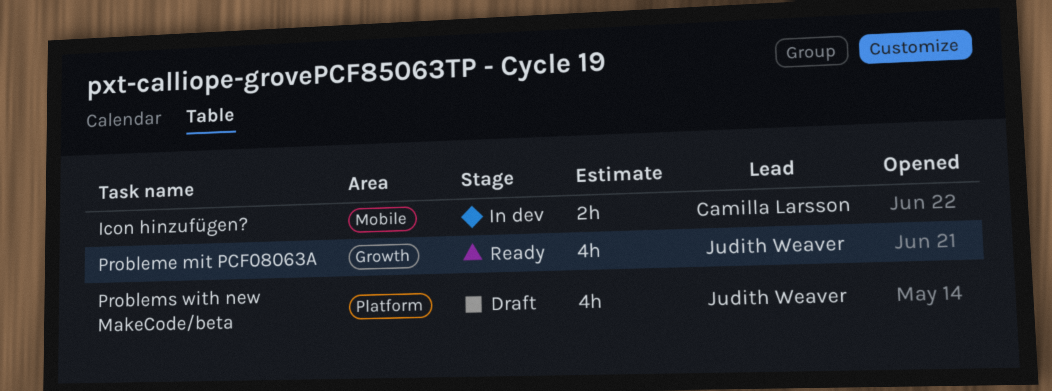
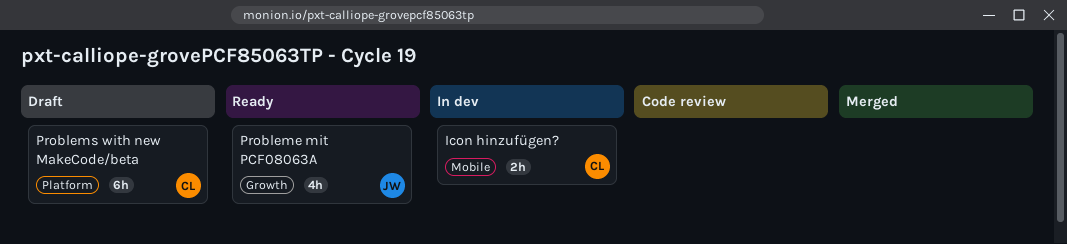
Problems with new MakeCode/beta, owner: Judith Weaver -> Camilla Larsson
Problems with new MakeCode/beta, estimate: 4h -> 6h

